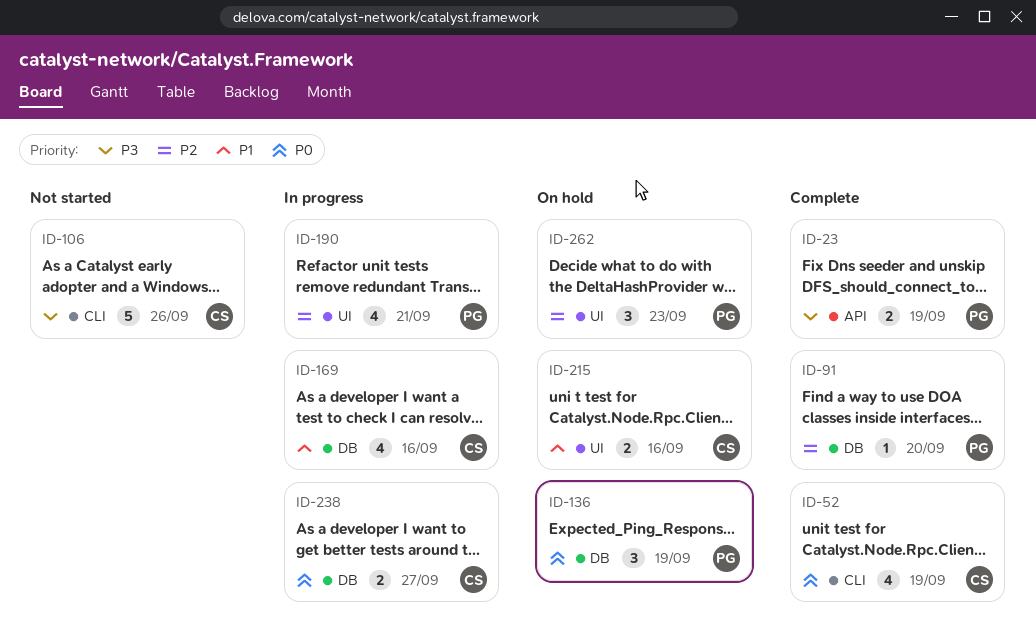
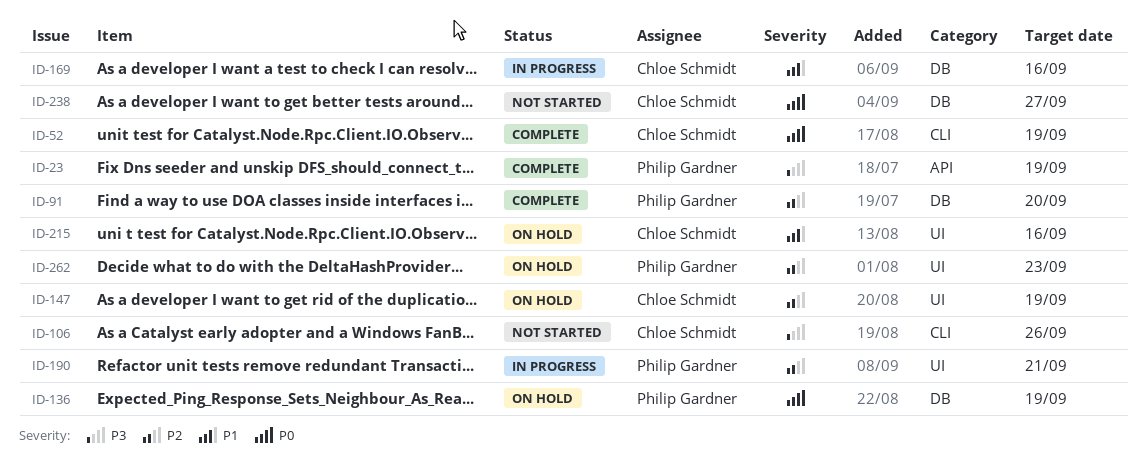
ID-147: none -> present
ID-238, status: In progress -> Not started

